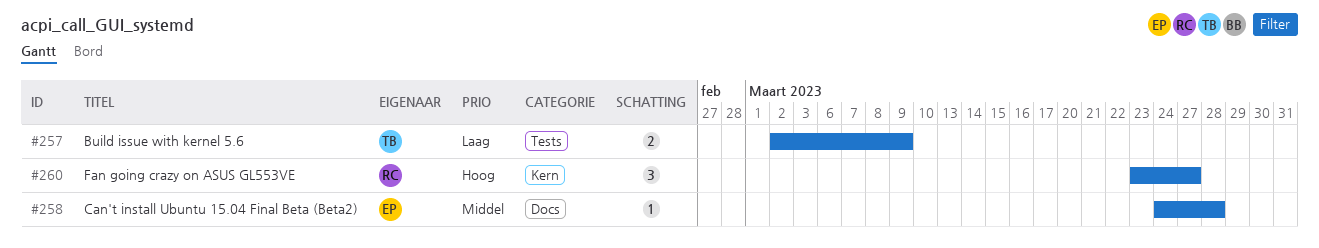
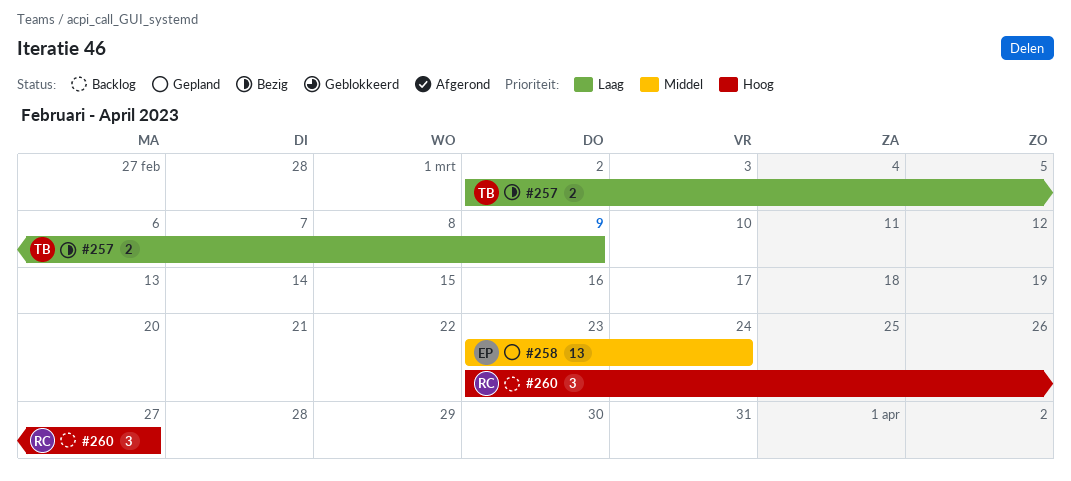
#258, estimate: 1 -> 13
#258, start: Mar 24 -> Mar 23
#258, due: Mar 28 -> Mar 24

